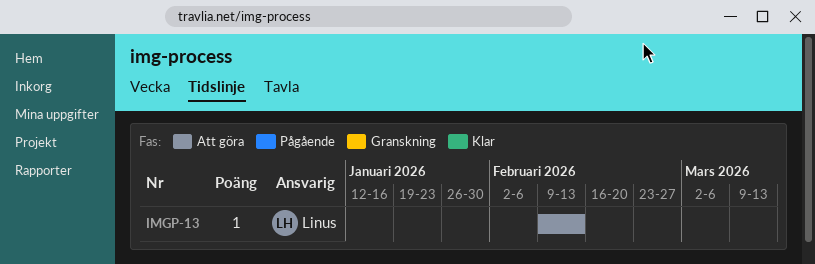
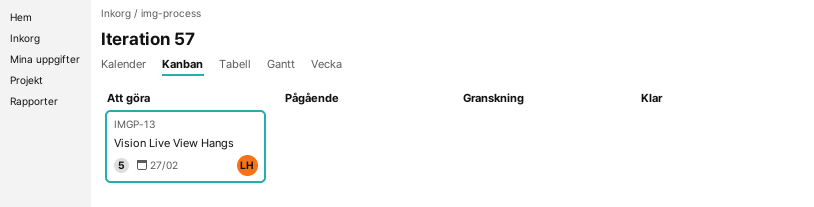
IMGP-13, estimate: 1 -> 5
IMGP-13, due: Feb 13 -> Feb 27

